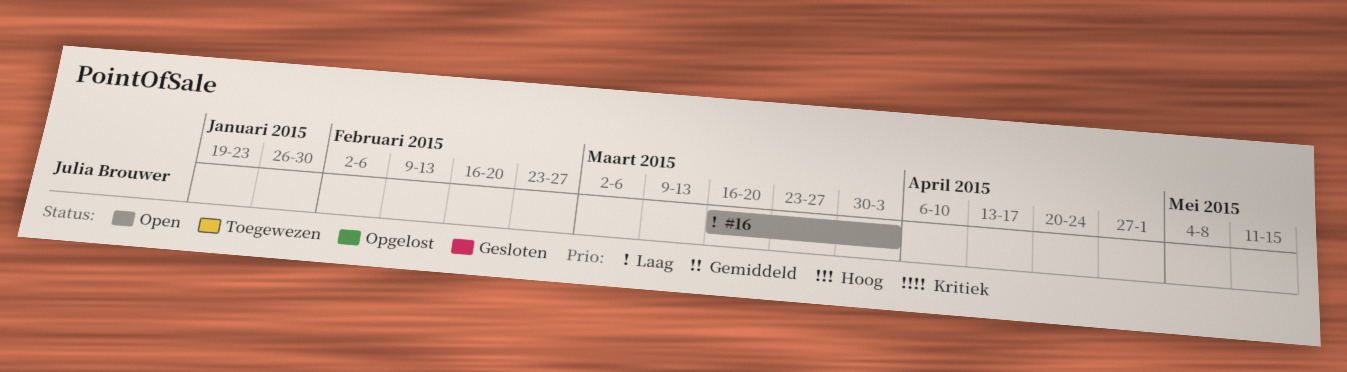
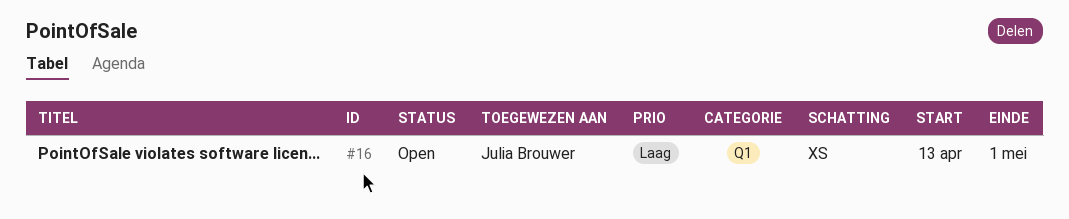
#16, start: Mar 16 -> Apr 13
#16, due: Apr 3 -> May 1

